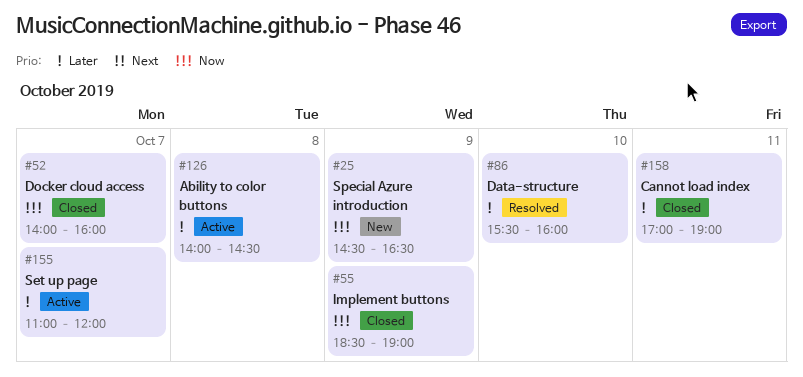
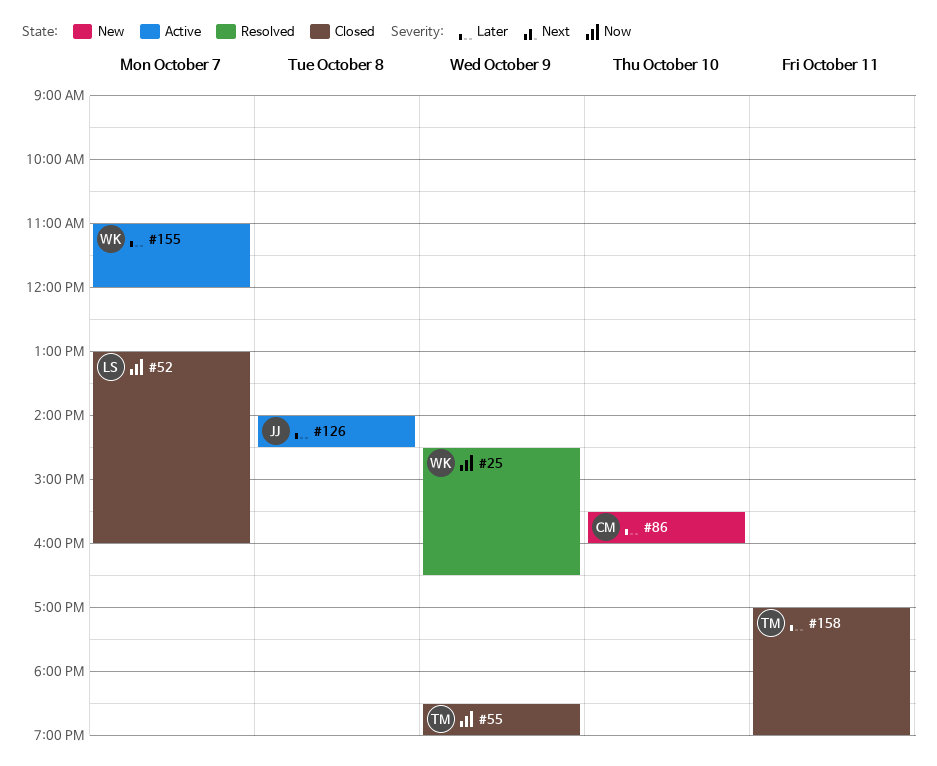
#25, status: New -> Resolved
#52, begins: 14:00 -> 13:00
#86, status: Resolved -> New

